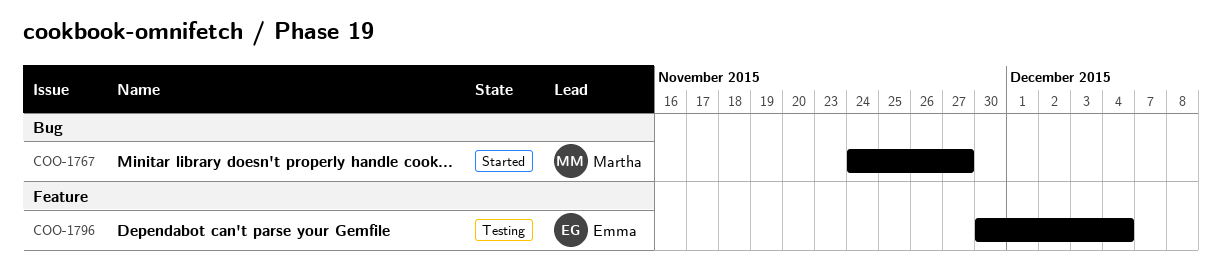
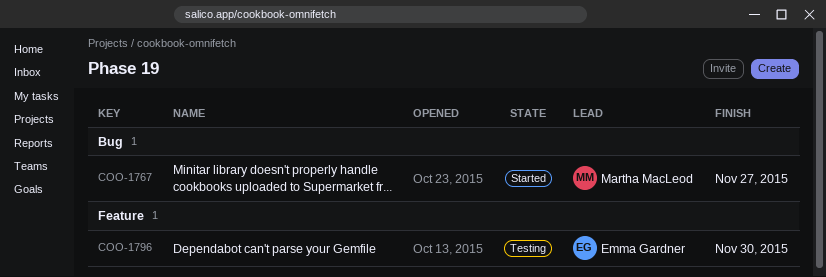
COO-1796, due: Dec 4 -> Nov 30

